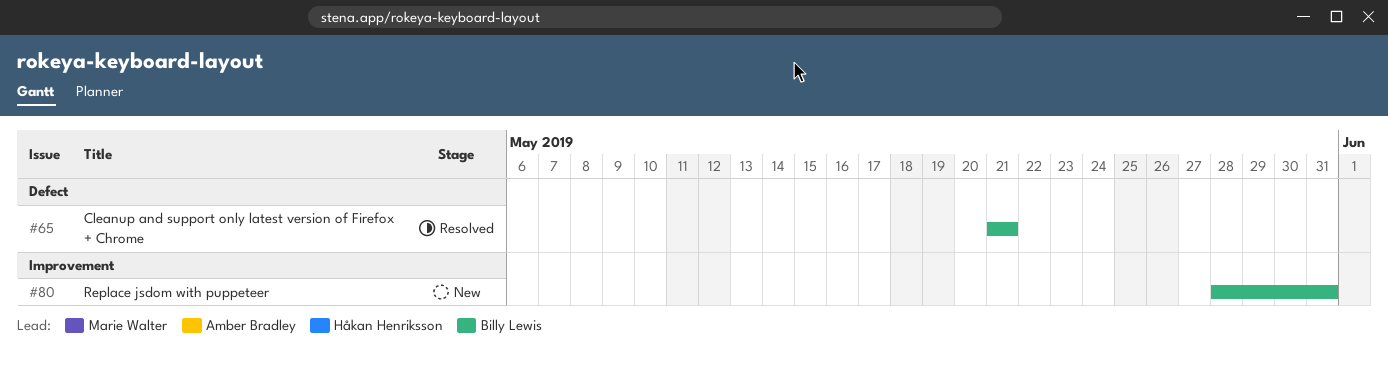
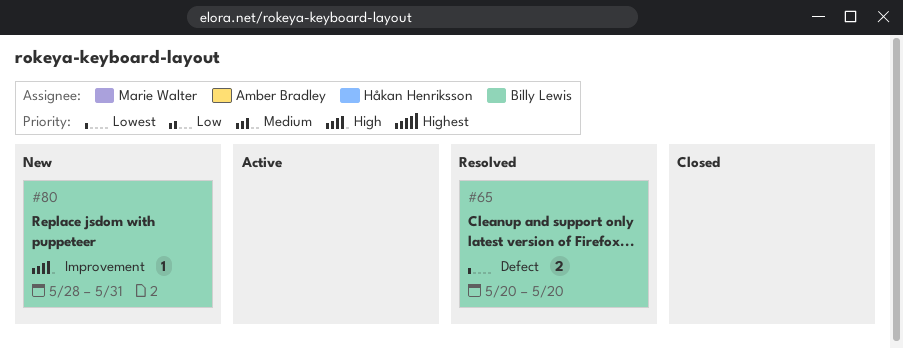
#65, start: May 21 -> May 20
#65, due: May 21 -> May 20

